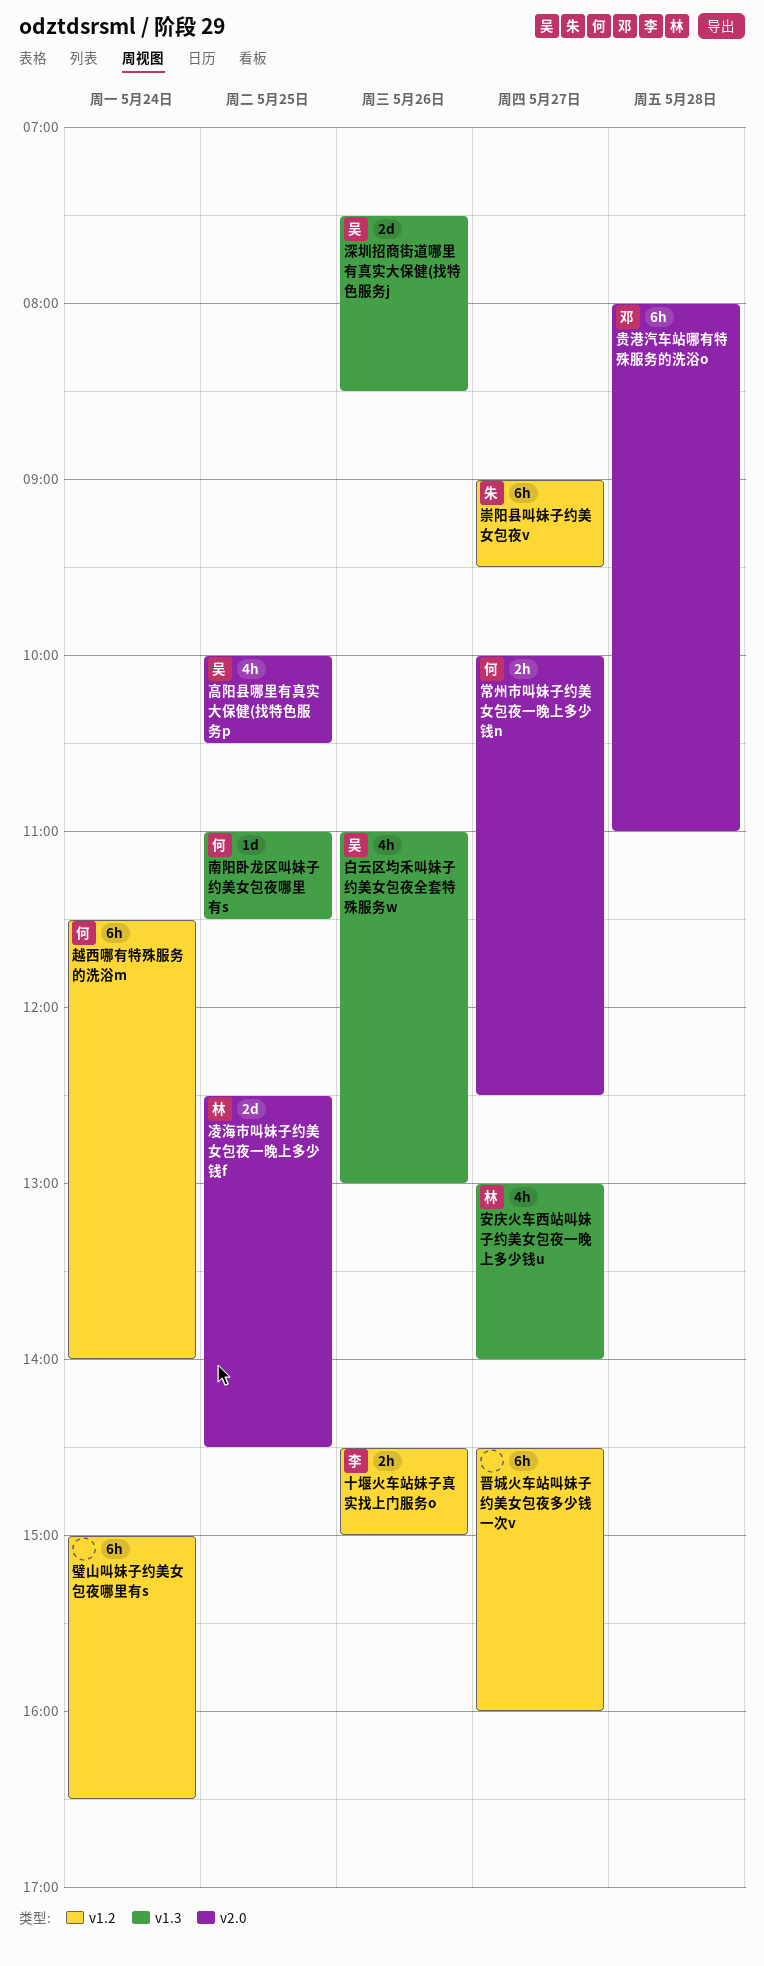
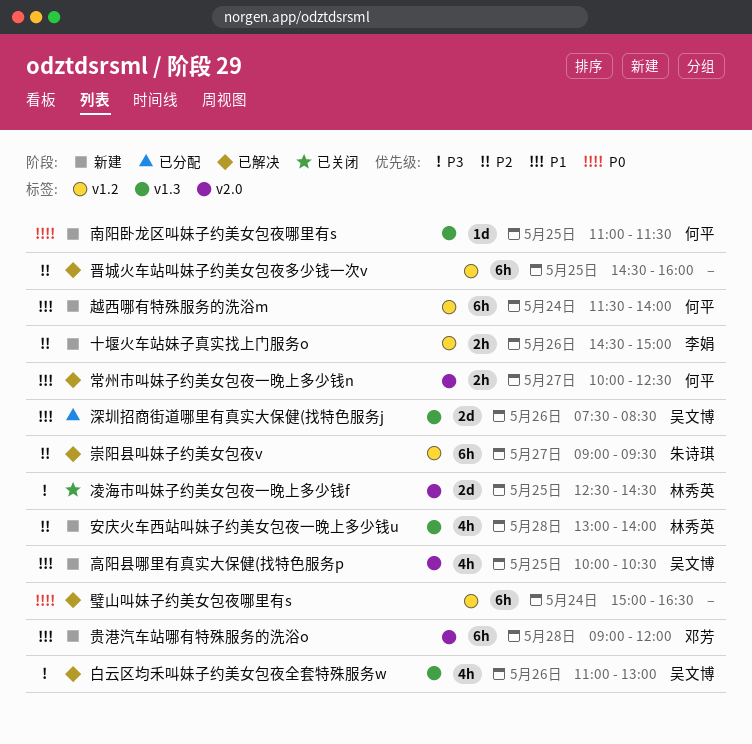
安庆火车西站叫妹子约美女包夜一晚上多少钱u, day: May 27 -> May 28
晋城火车站叫妹子约美女包夜多少钱一次v, day: May 27 -> May 25
贵港汽车站哪有特殊服务的洗浴o, begins: 08:00 -> 09:00
贵港汽车站哪有特殊服务的洗浴o, ends: 11:00 -> 12:00

